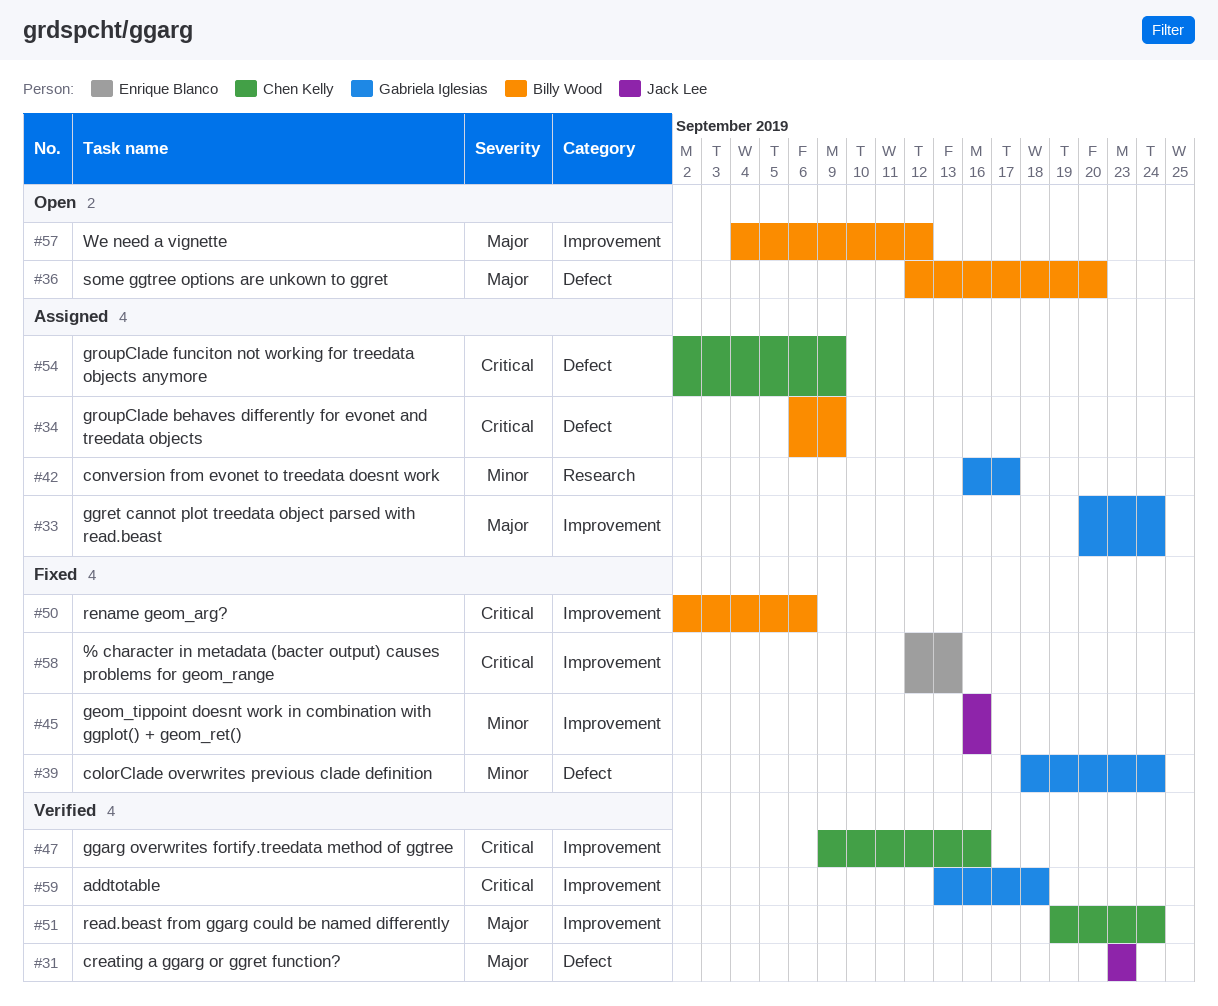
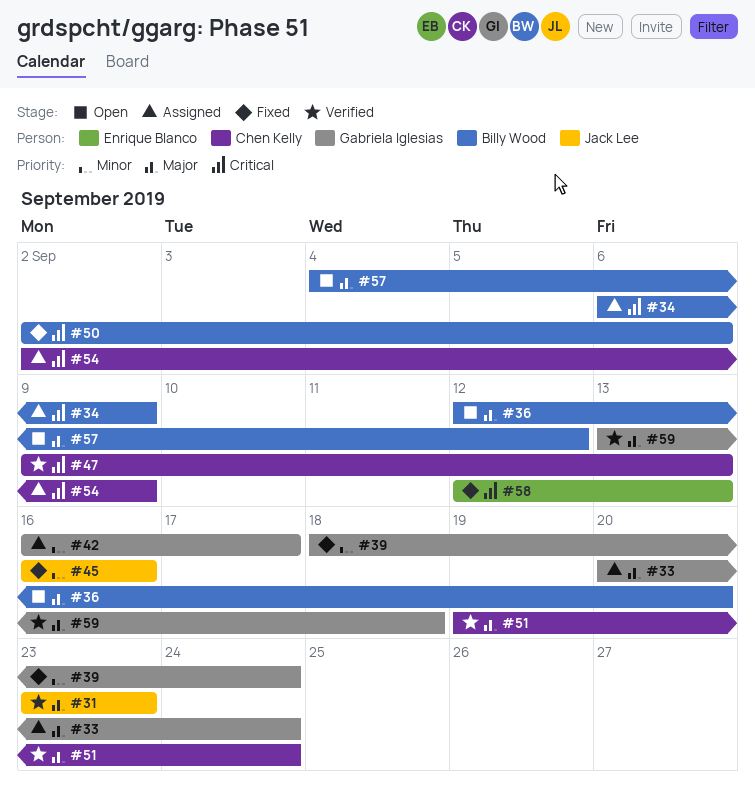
#47, due: Sep 16 -> Sep 13
#59, priority: Critical -> Major

